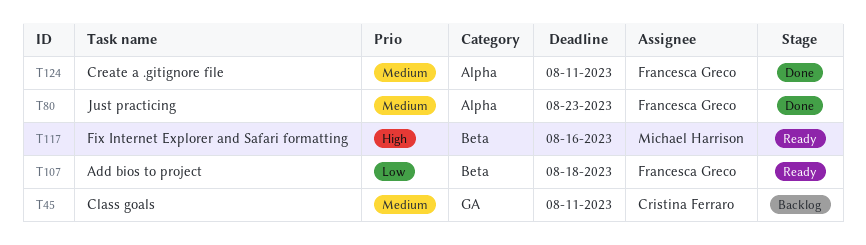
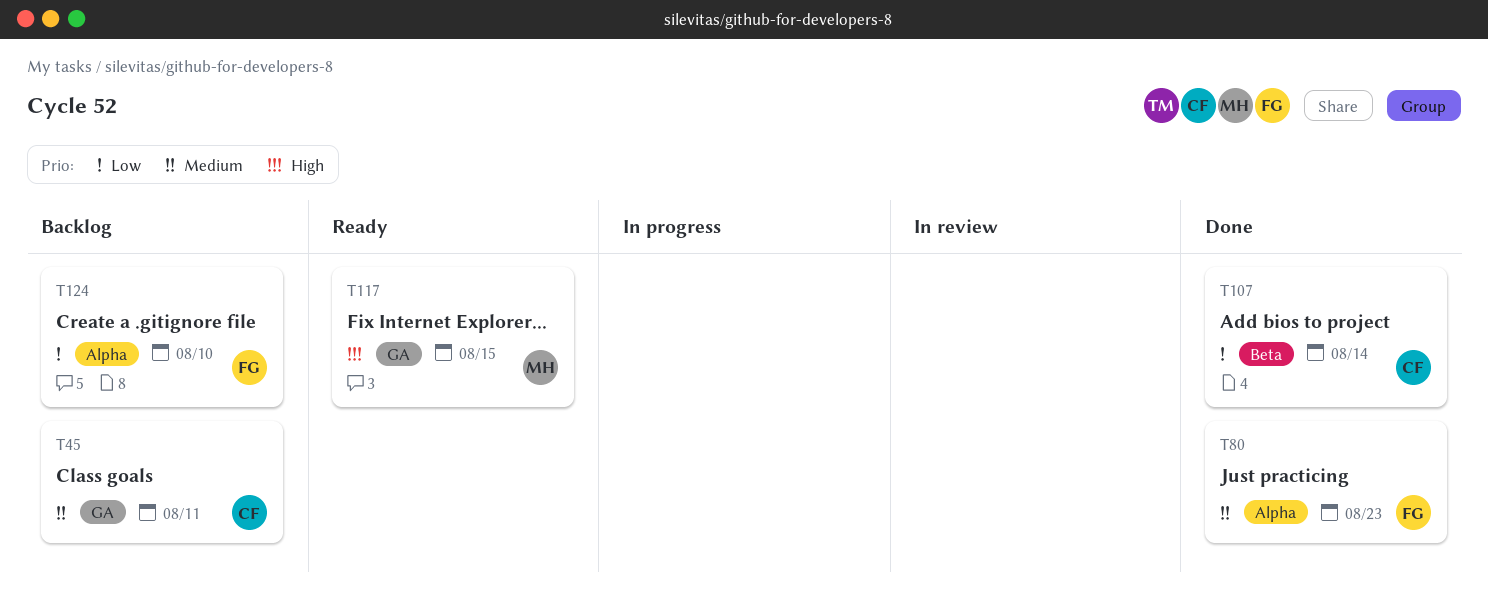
T107, status: Ready -> Done
T107, owner: Francesca Greco -> Cristina Ferraro
T107, due: Aug 18 -> Aug 14
T117, label: Beta -> GA
T117, due: Aug 16 -> Aug 15
T124, status: Done -> Backlog
T124, priority: Medium -> Low
T124, due: Aug 11 -> Aug 10

